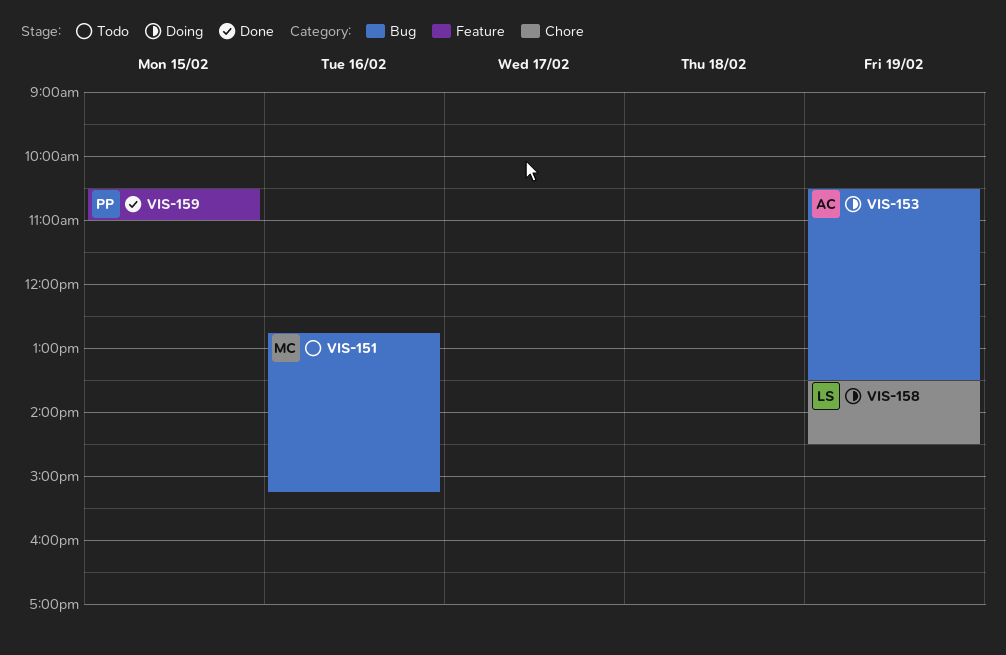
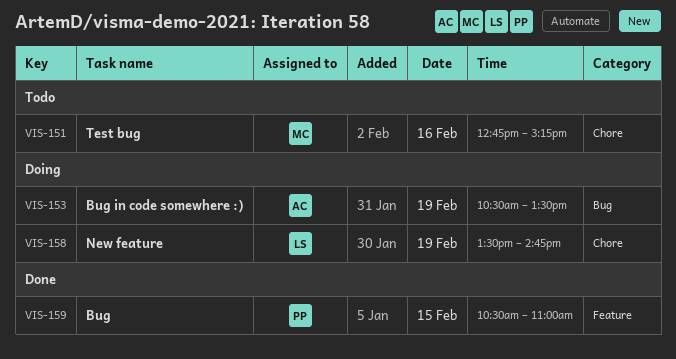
VIS-151, label: Bug -> Chore
VIS-158, ends: 14:30 -> 14:45

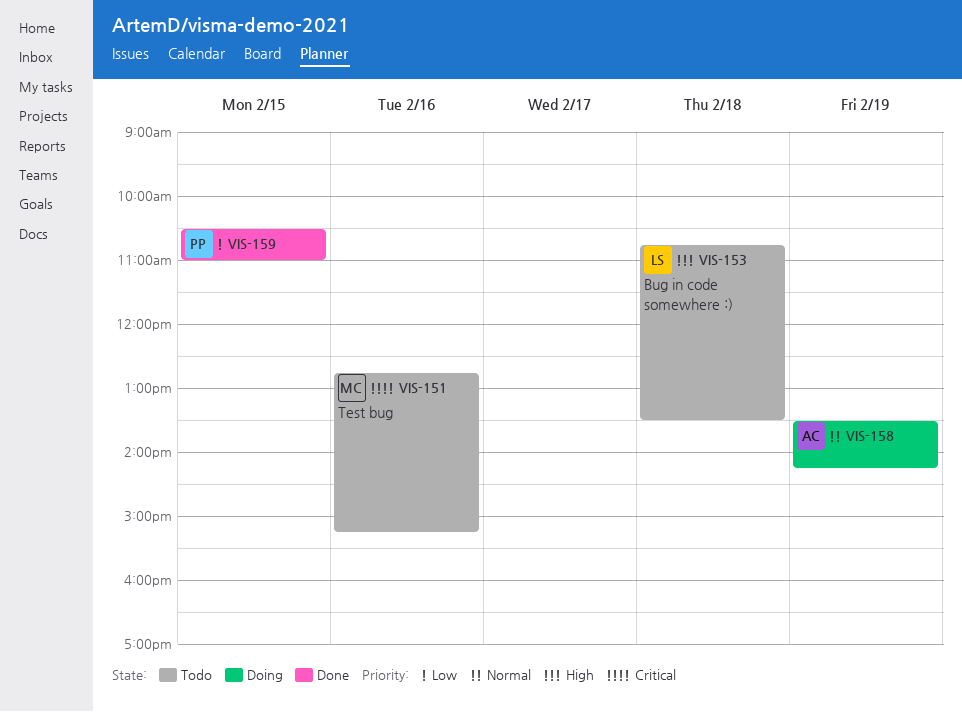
VIS-153, status: Doing -> Todo
VIS-153, owner: AC -> LS
VIS-153, day: Feb 19 -> Feb 18
VIS-153, begins: 10:30 -> 10:45
VIS-158, owner: LS -> AC
VIS-158, ends: 14:45 -> 14:15

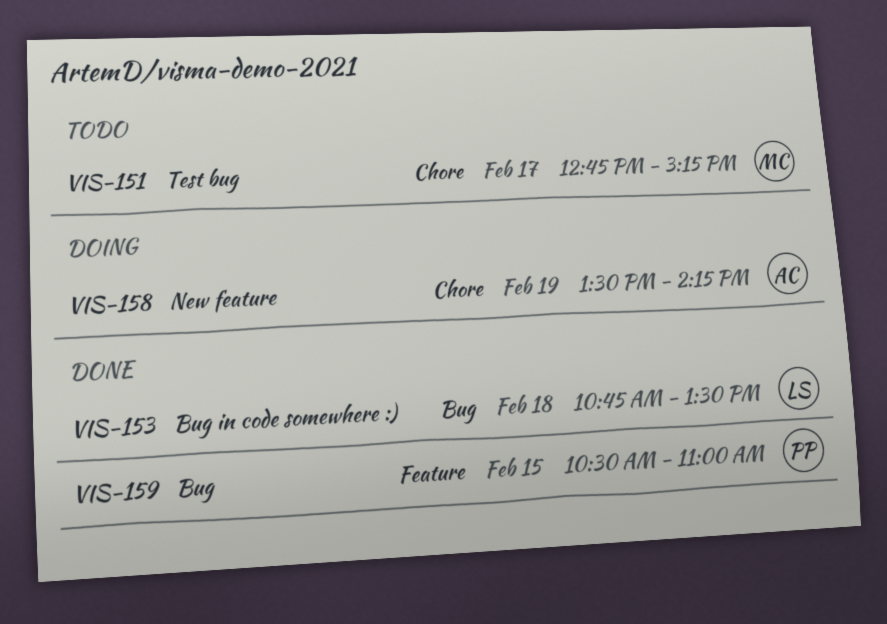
VIS-151, day: Feb 16 -> Feb 17
VIS-153, status: Todo -> Done

